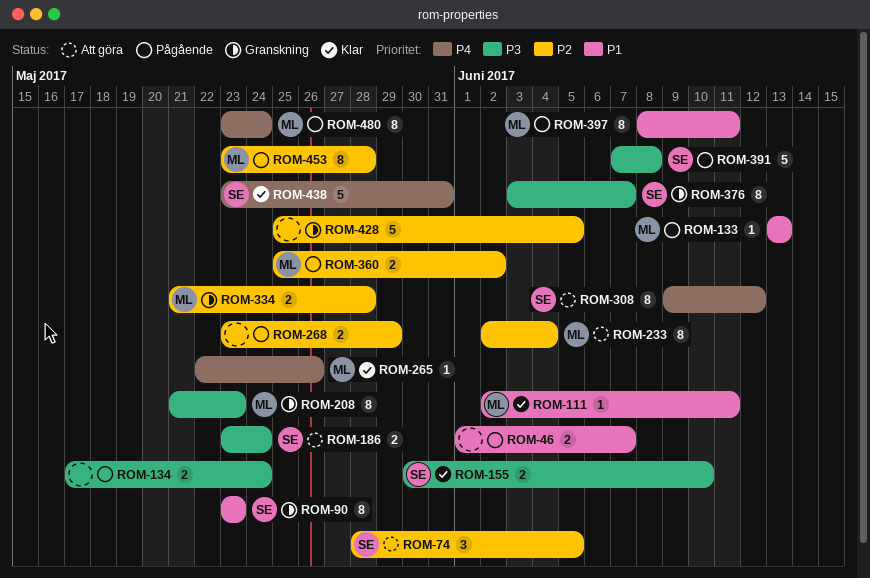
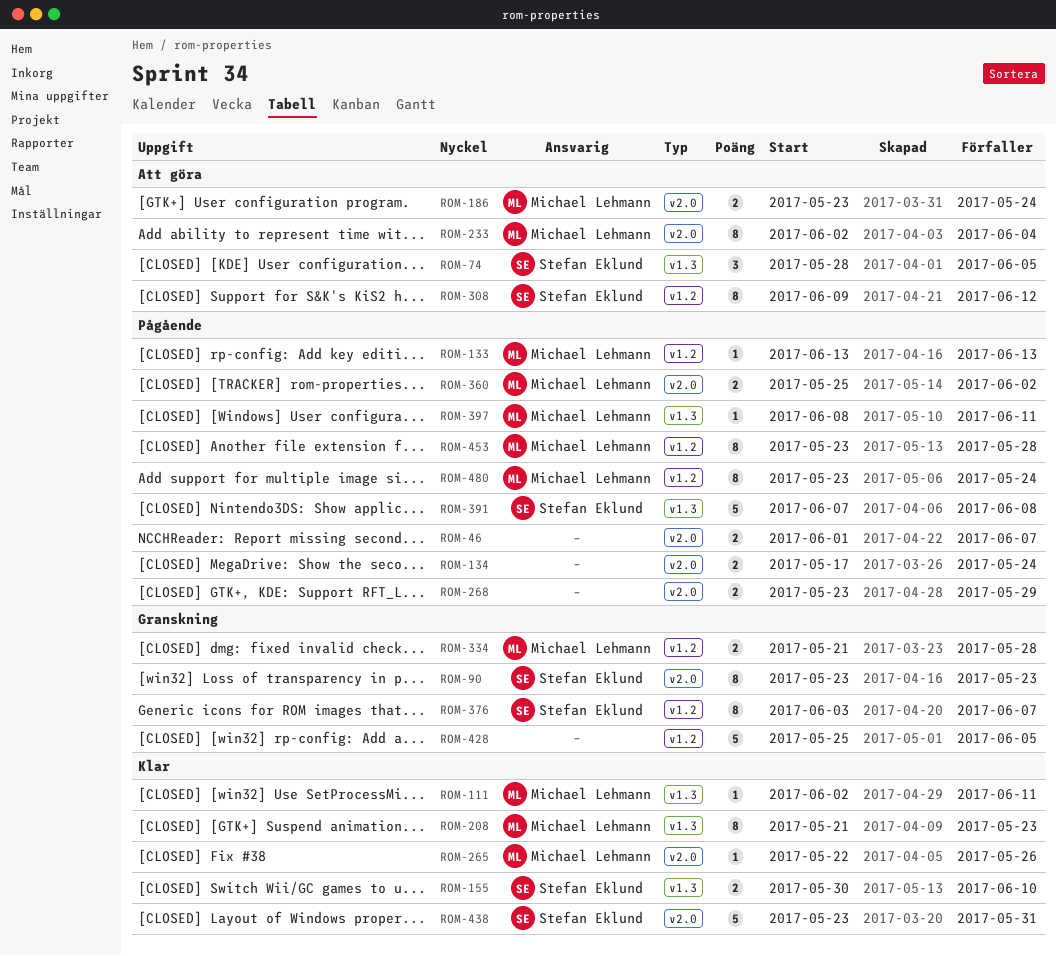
ROM-186, owner: Stefan Eklund -> Michael Lehmann
ROM-208, status: Granskning -> Klar
ROM-397, estimate: 8 -> 1

